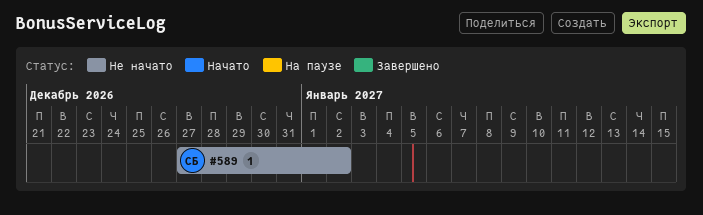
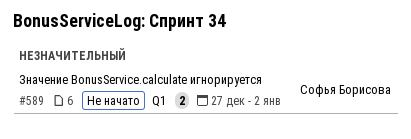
#589, estimate: 1 -> 2

